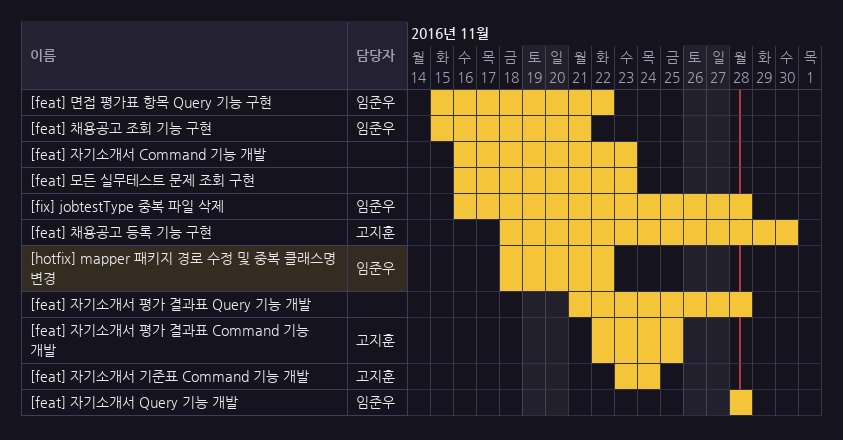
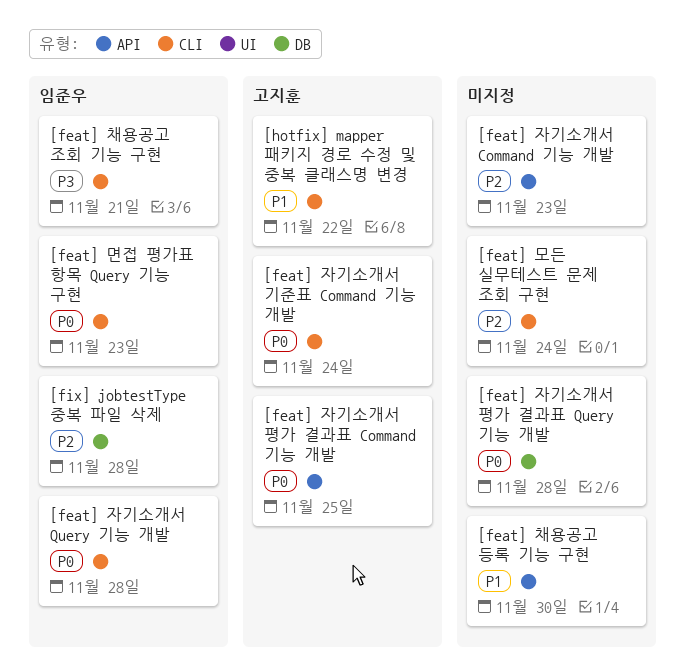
[feat] 면접 평가표 항목 Query 기능 구현, due: Nov 22 -> Nov 23
[feat] 모든 실무테스트 문제 조회 구현, due: Nov 23 -> Nov 24
[feat] 채용공고 등록 기능 구현, owner: 고지훈 -> none
[hotfix] mapper 패키지 경로 수정 및 중복 클래스명 변경, owner: 임준우 -> 고지훈

